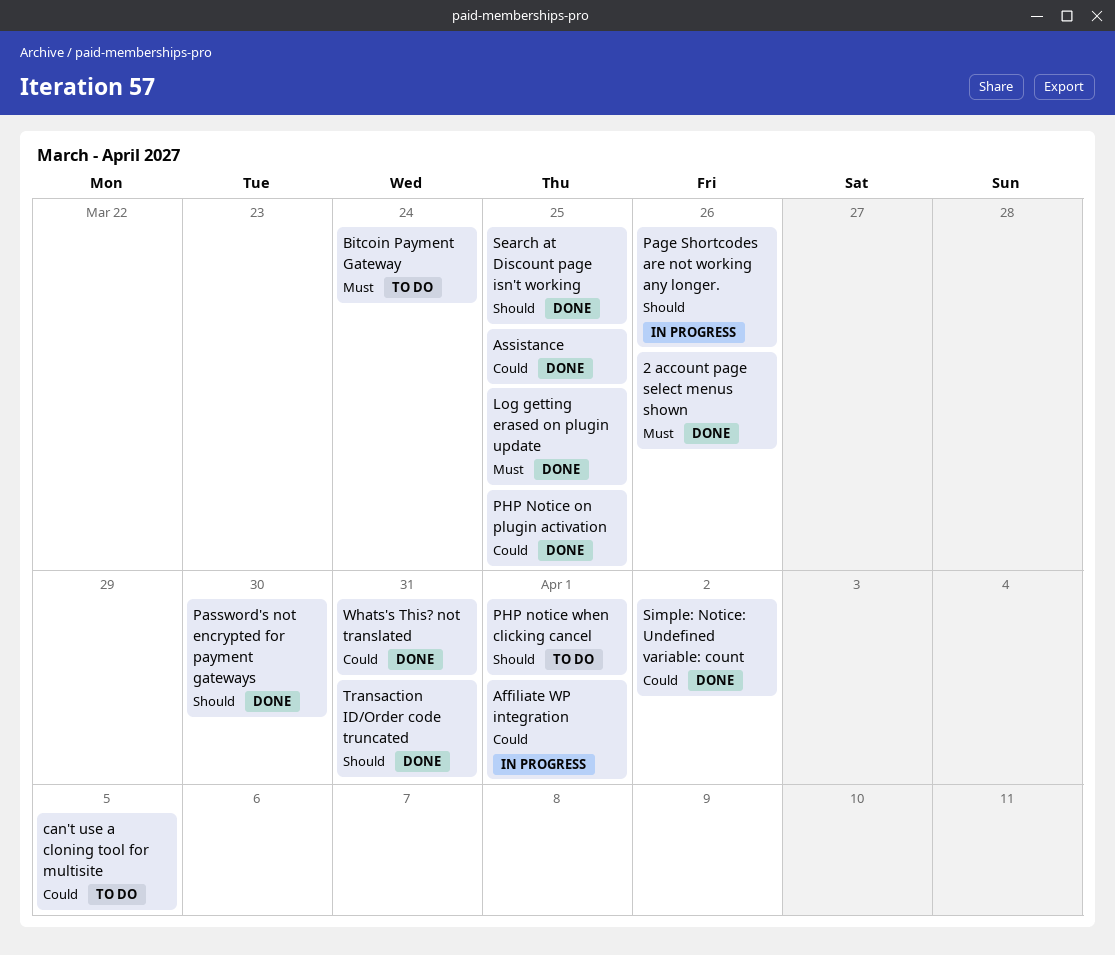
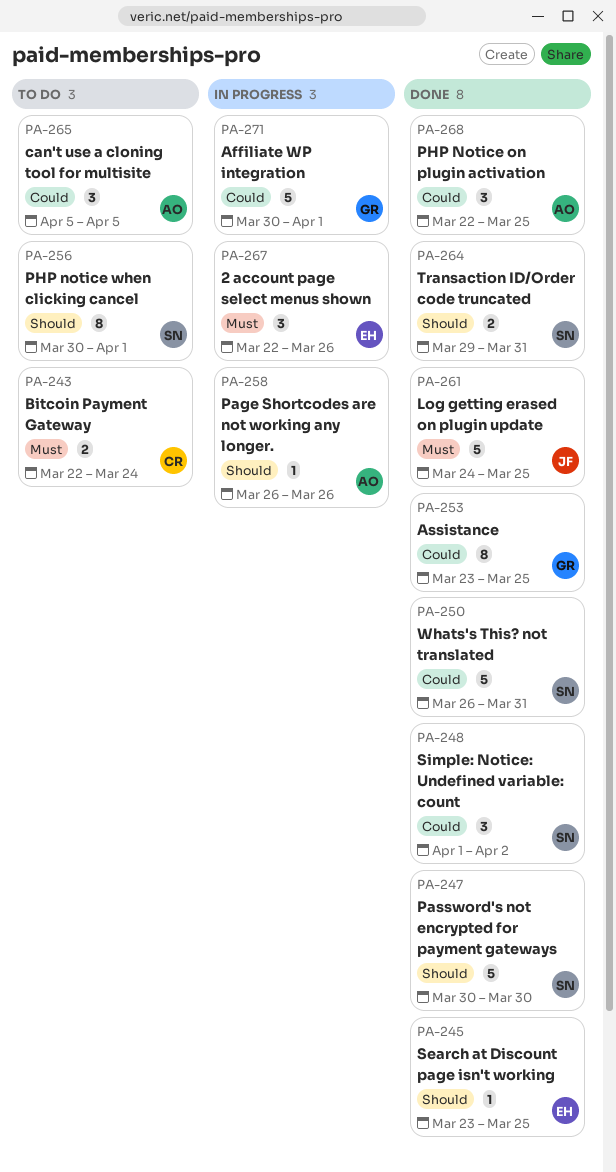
2 account page select menus shown, status: Done -> In progress

